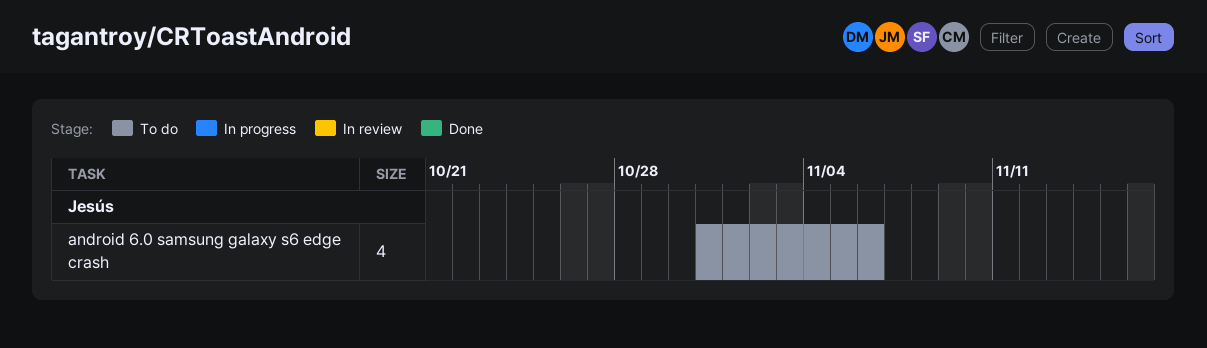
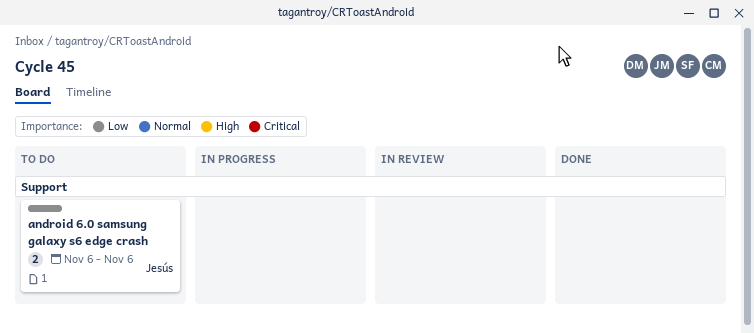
android 6.0 samsung galaxy s6 edge crash, estimate: 4 -> 2
android 6.0 samsung galaxy s6 edge crash, start: Oct 31 -> Nov 6

